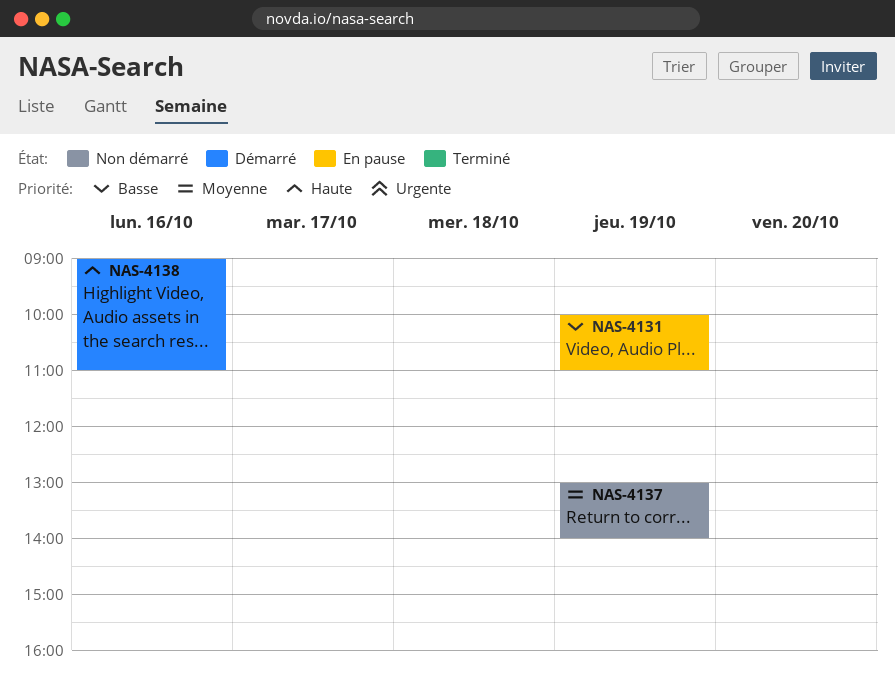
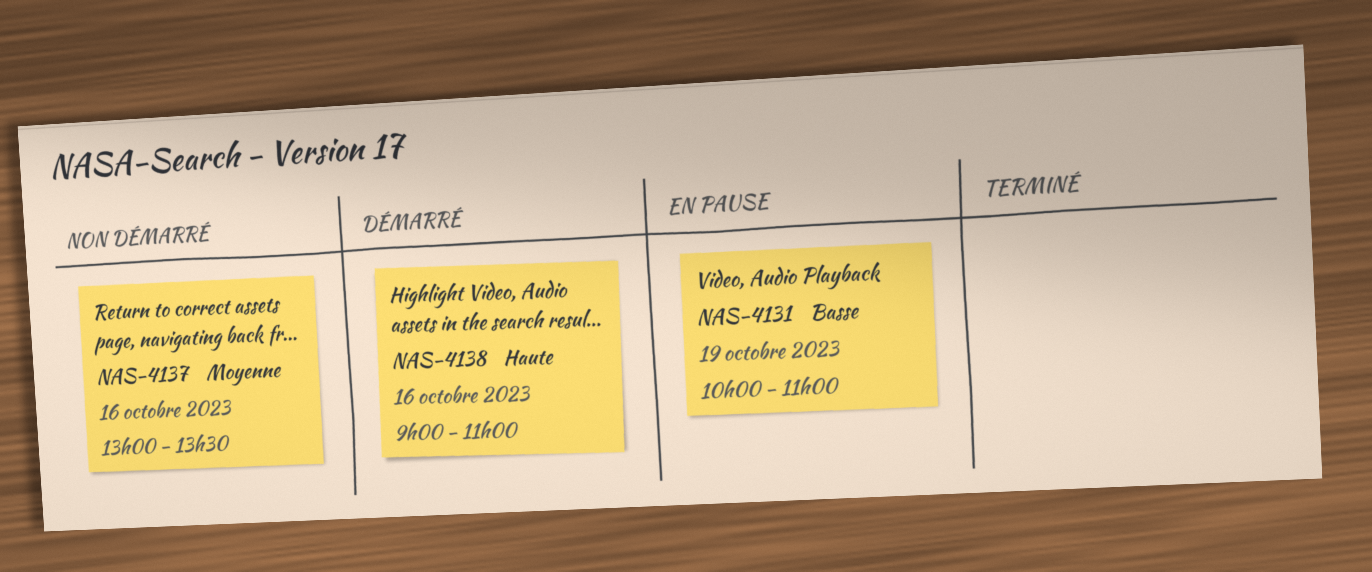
NAS-4137, day: Oct 19 -> Oct 16
NAS-4137, ends: 14:00 -> 13:30

